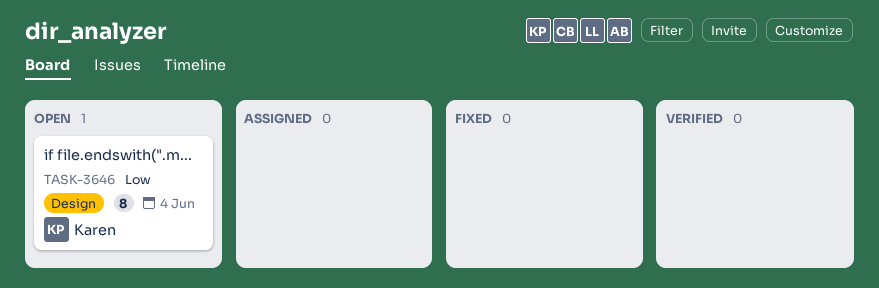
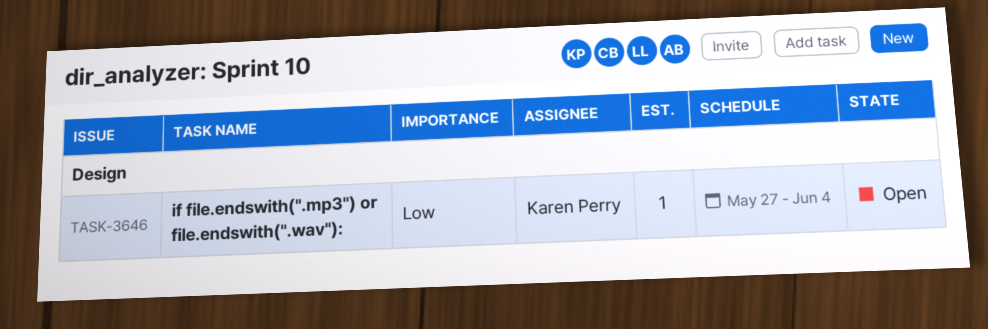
TASK-3646, estimate: 8 -> 1

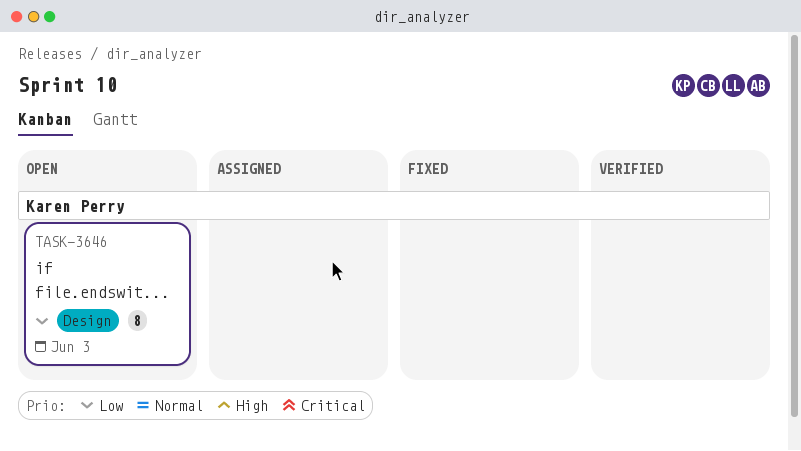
TASK-3646, estimate: 1 -> 8
TASK-3646, due: Jun 4 -> Jun 3

